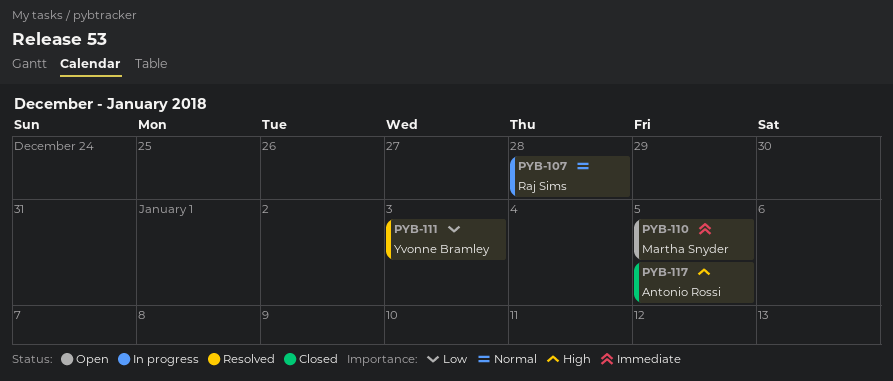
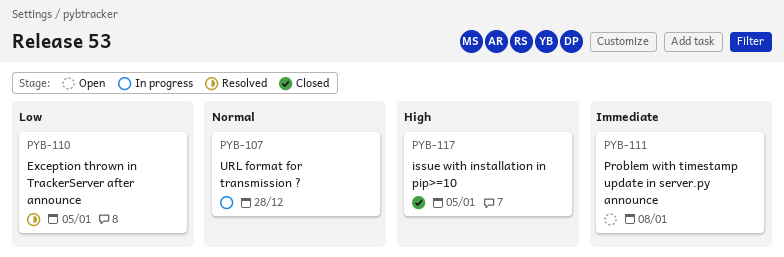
PYB-110, status: Open -> Resolved
PYB-110, priority: Immediate -> Low
PYB-111, status: Resolved -> Open
PYB-111, priority: Low -> Immediate
PYB-111, due: Jan 3 -> Jan 8

